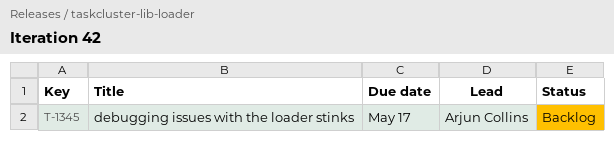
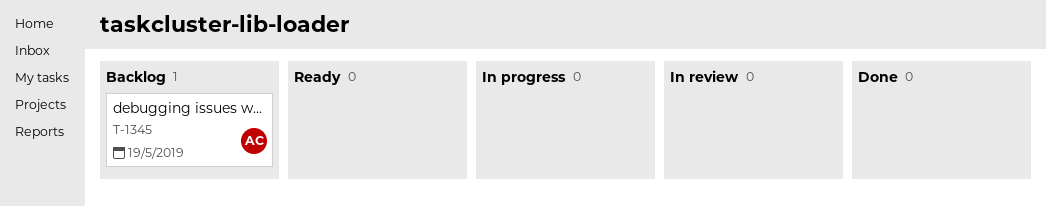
T-1345, due: May 17 -> May 19

